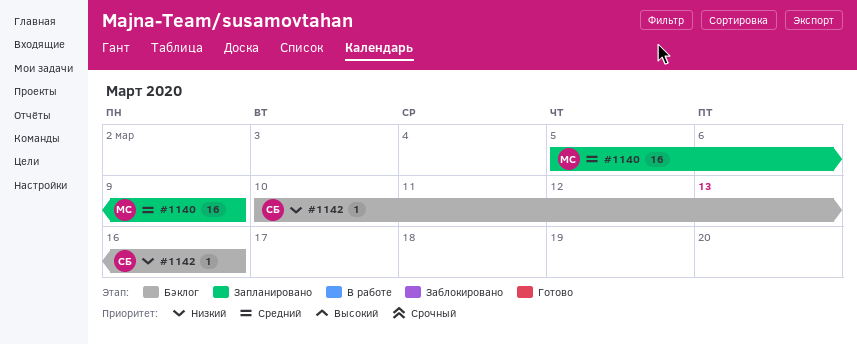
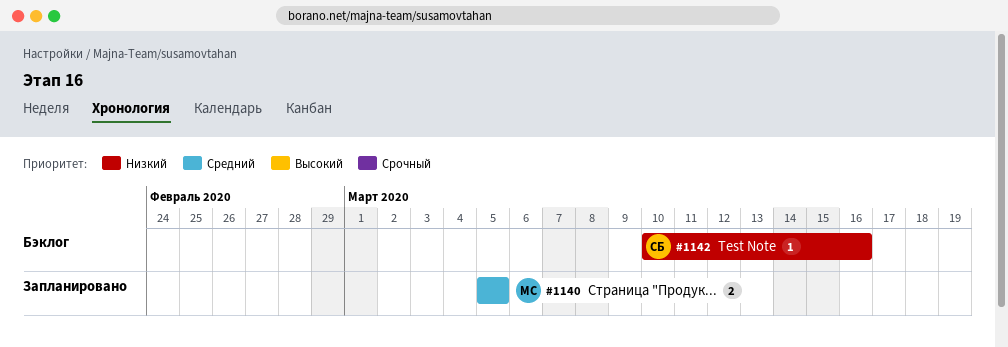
#1140, estimate: 16 -> 2
#1140, due: Mar 9 -> Mar 5

